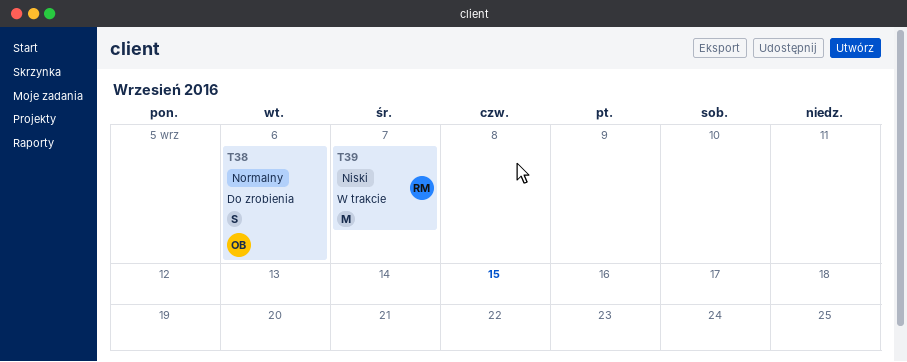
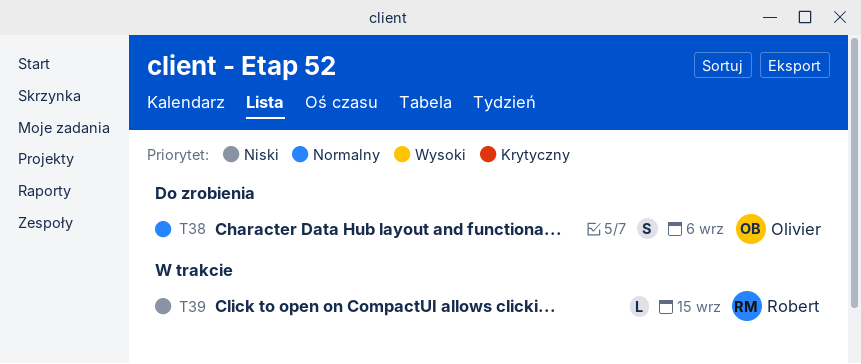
T39, estimate: M -> L
T39, due: Sep 7 -> Sep 15

